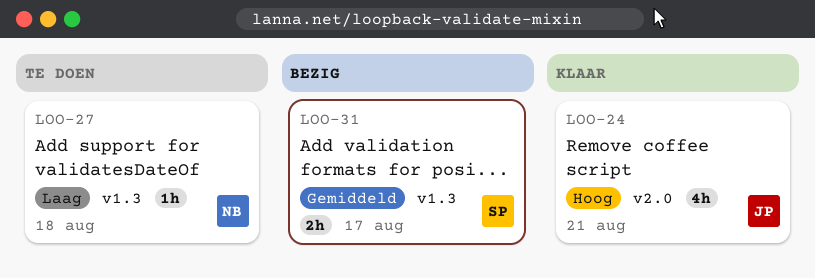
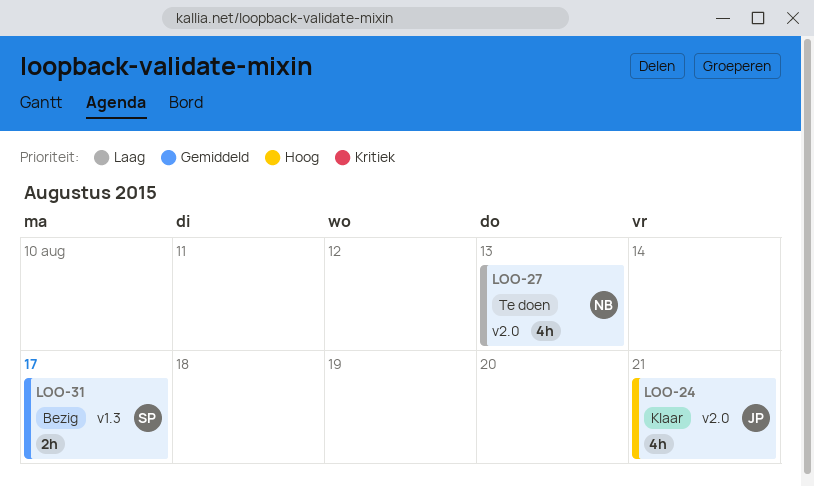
LOO-27, label: v1.3 -> v2.0
LOO-27, estimate: 1h -> 4h
LOO-27, due: Aug 18 -> Aug 13

